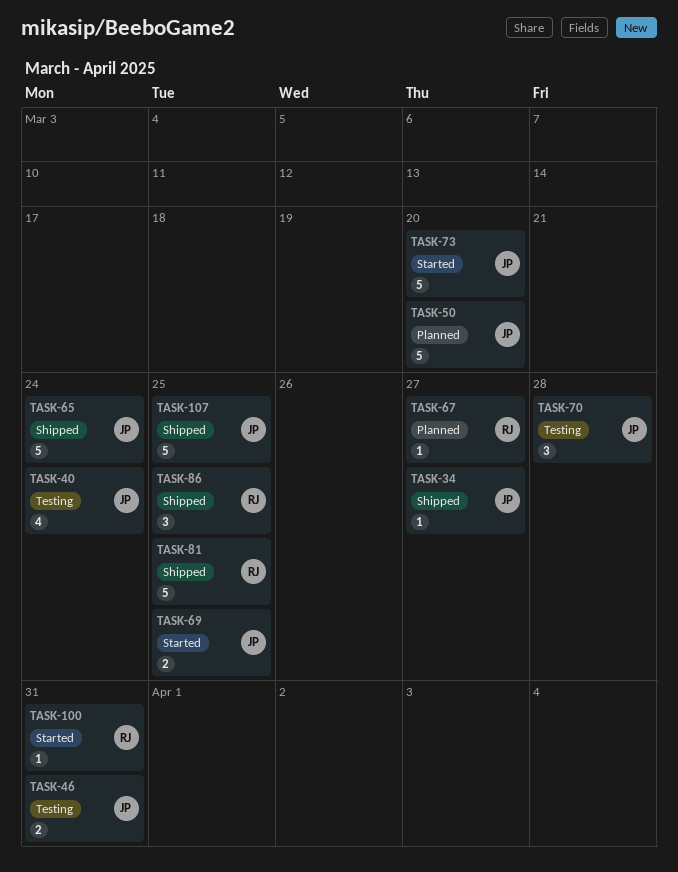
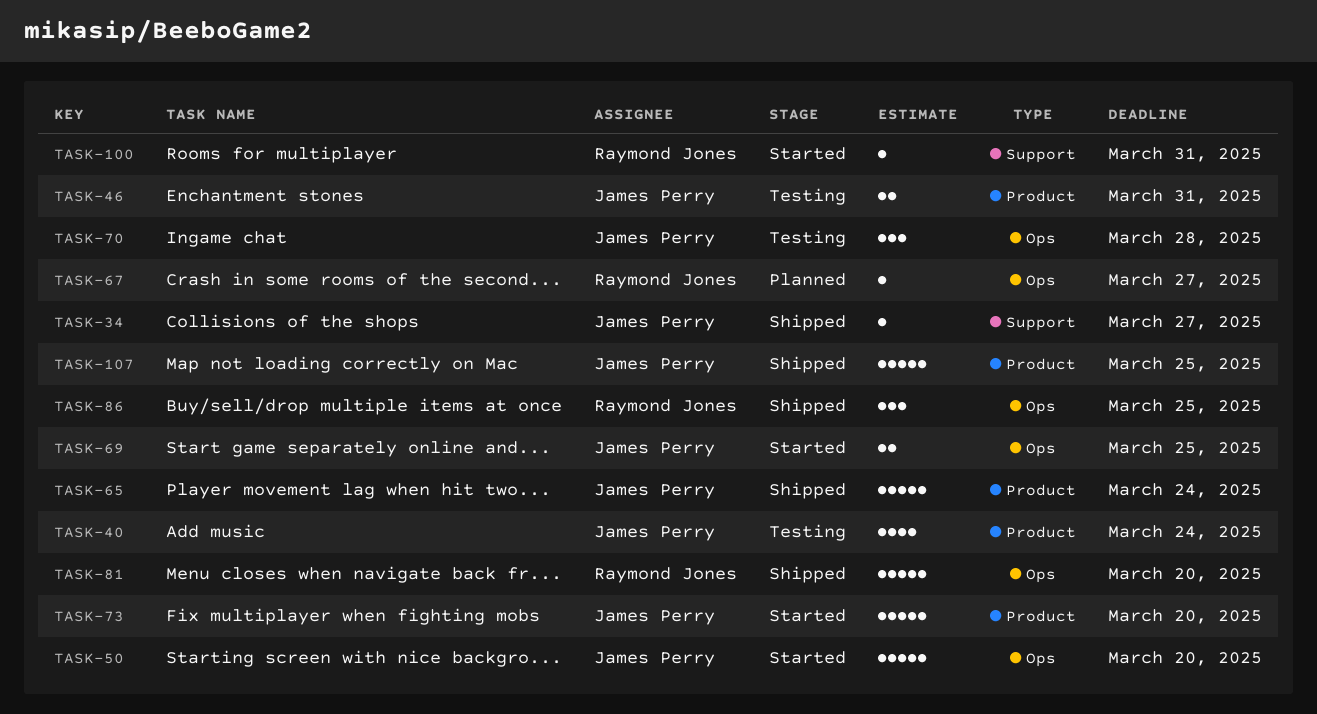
TASK-50, status: Planned -> Started
TASK-81, due: Mar 25 -> Mar 20

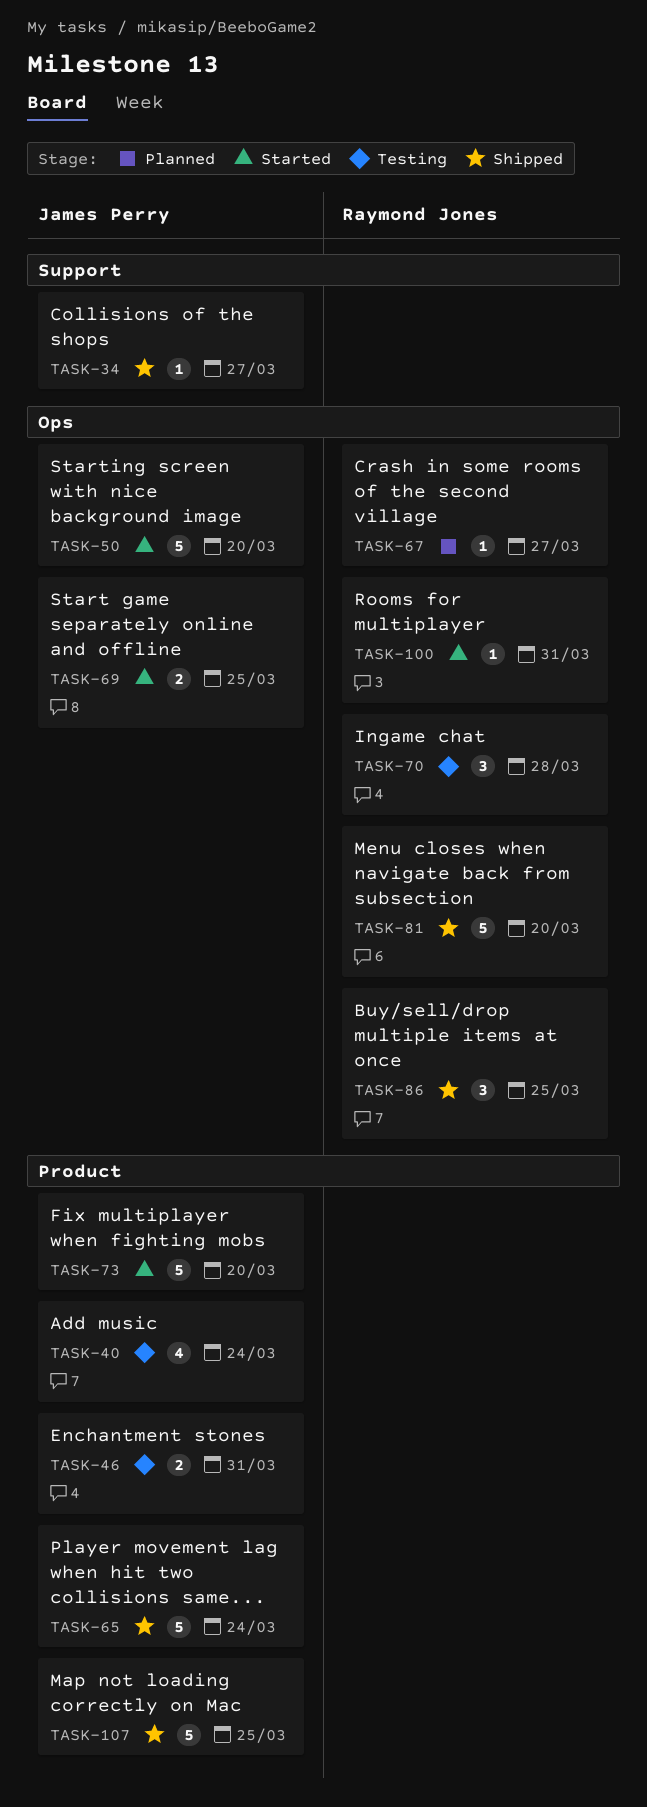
TASK-70, owner: James Perry -> Raymond Jones
TASK-100, label: Support -> Ops

